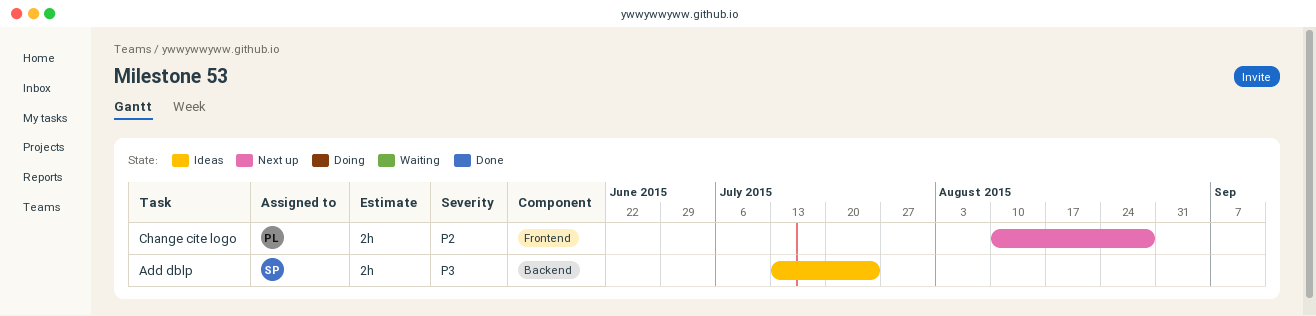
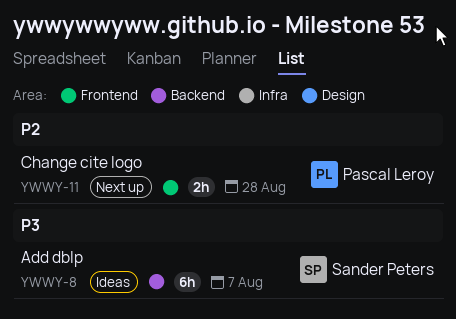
Add dblp, estimate: 2h -> 6h
Add dblp, due: Jul 24 -> Aug 7

